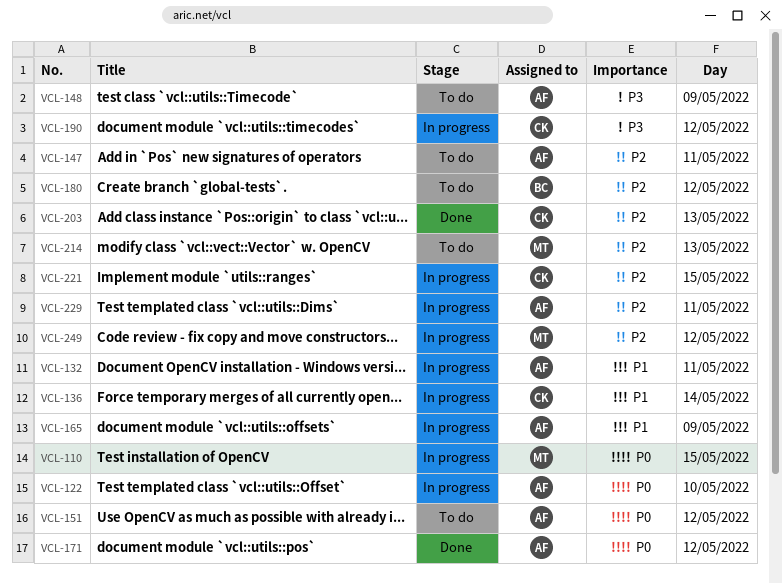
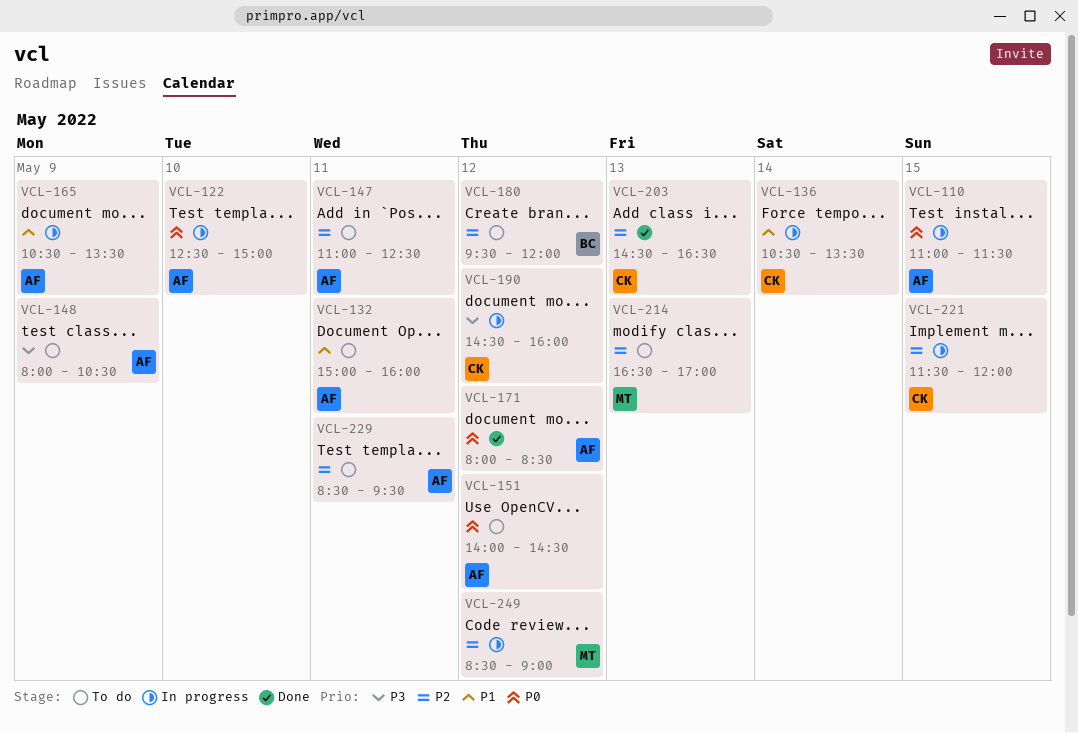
VCL-110, owner: MT -> AF
VCL-132, status: In progress -> To do
VCL-229, status: In progress -> To do

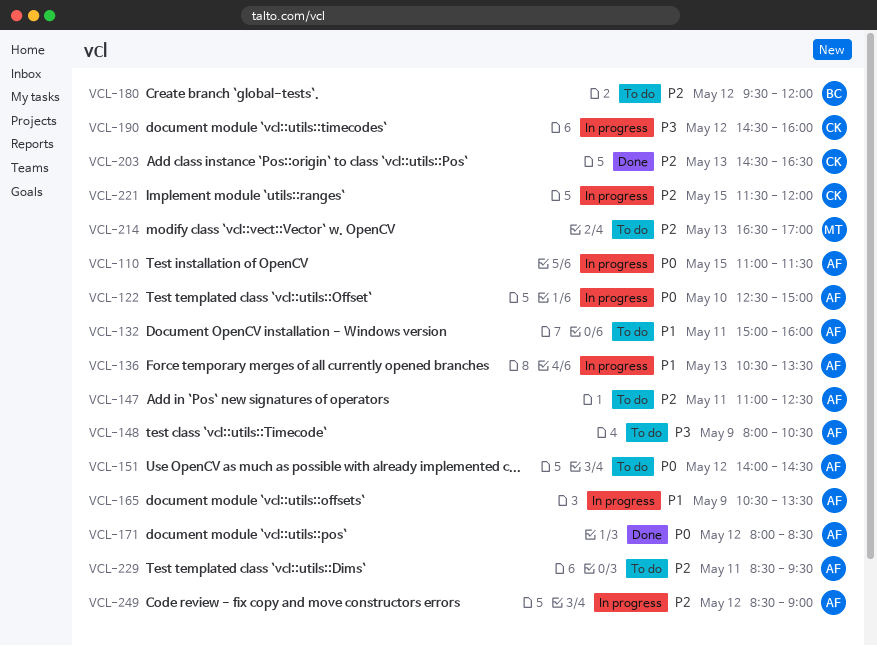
VCL-136, owner: CK -> AF
VCL-136, day: May 14 -> May 13
VCL-249, owner: MT -> AF

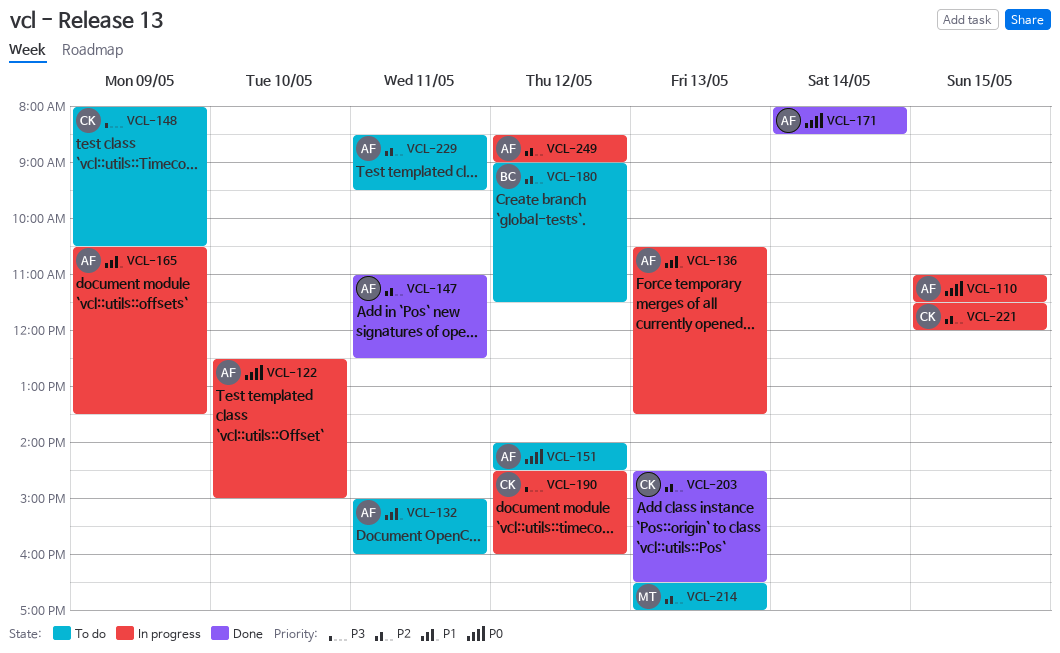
VCL-147, status: To do -> Done
VCL-148, owner: AF -> CK
VCL-171, day: May 12 -> May 14
VCL-180, begins: 09:30 -> 09:00
VCL-180, ends: 12:00 -> 11:30

